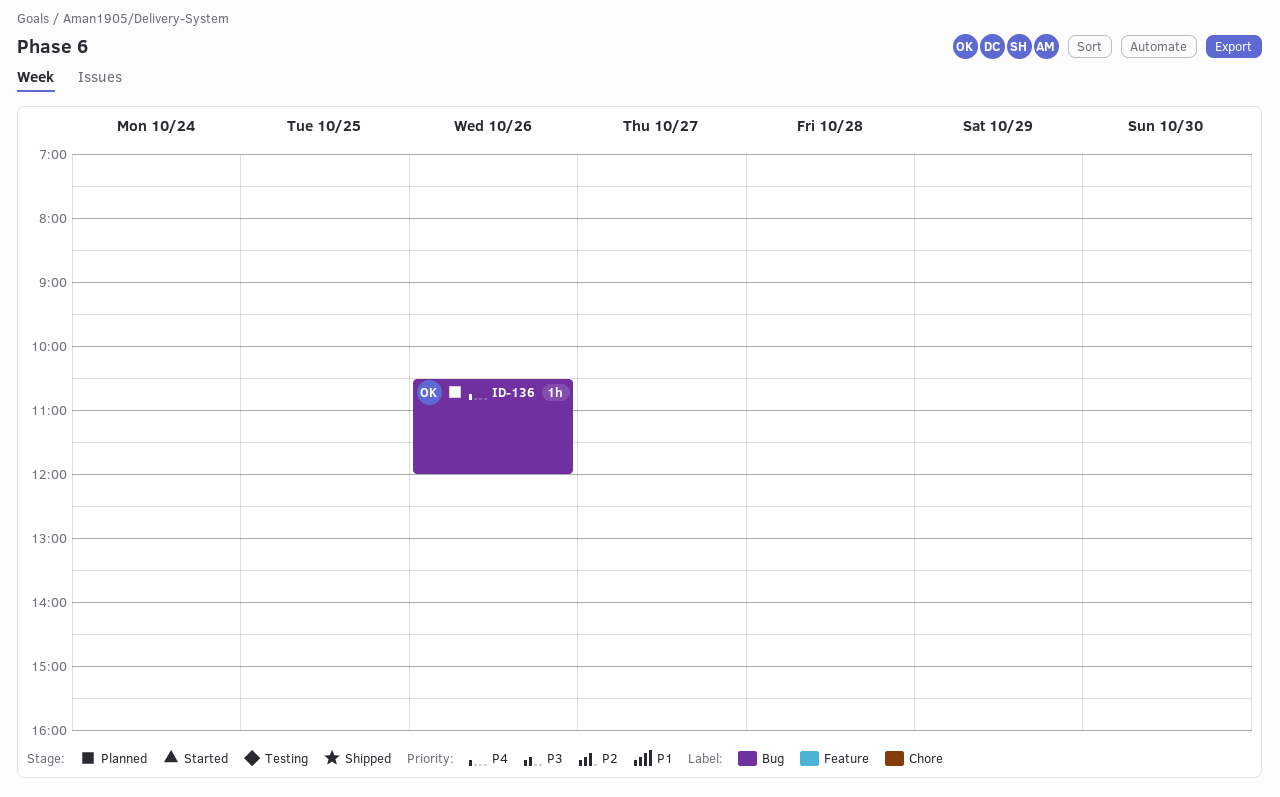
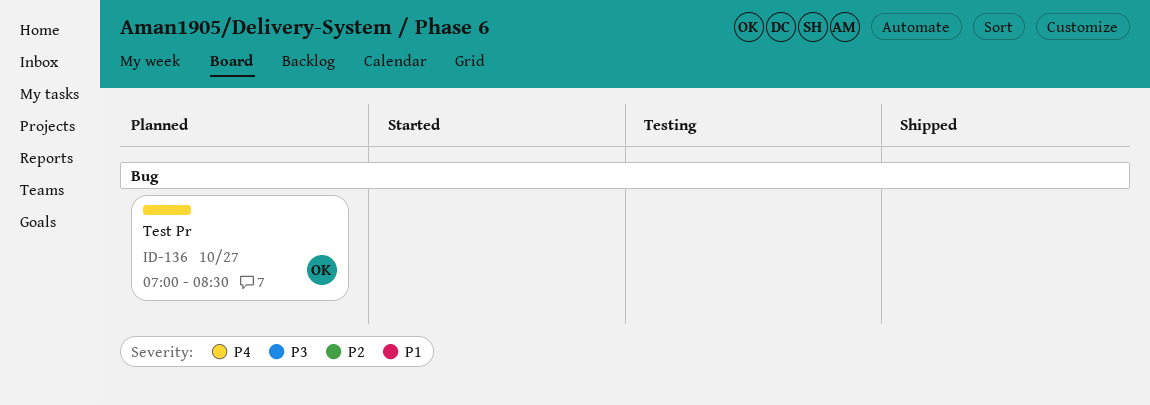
ID-136, day: Oct 26 -> Oct 27
ID-136, begins: 10:30 -> 07:00
ID-136, ends: 12:00 -> 08:30

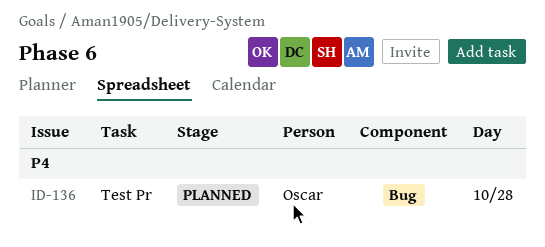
ID-136, day: Oct 27 -> Oct 28

